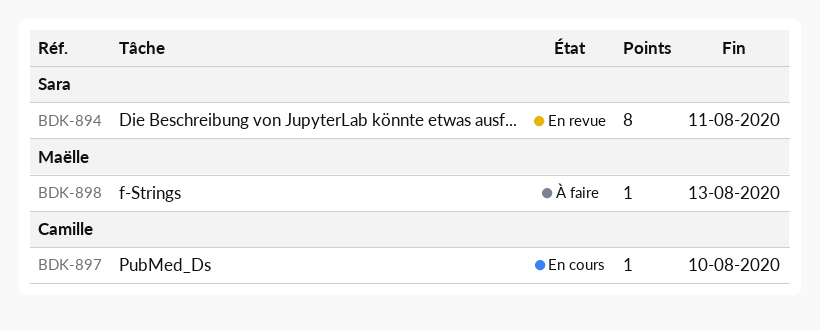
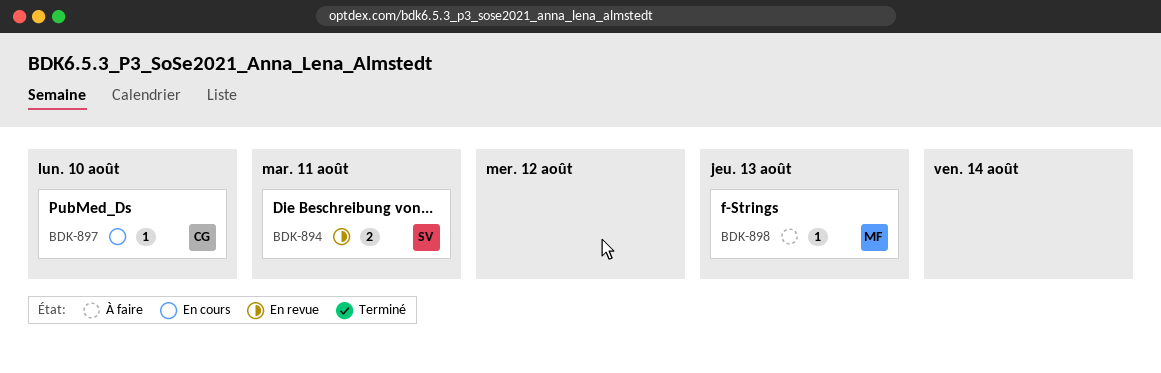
BDK-894, estimate: 8 -> 2

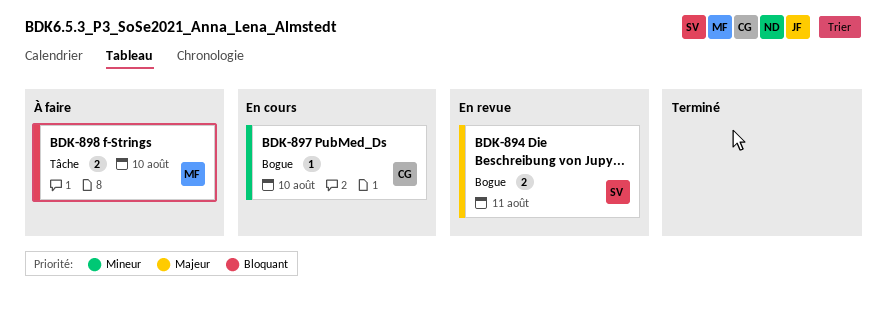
BDK-898, estimate: 1 -> 2
BDK-898, due: Aug 13 -> Aug 10

